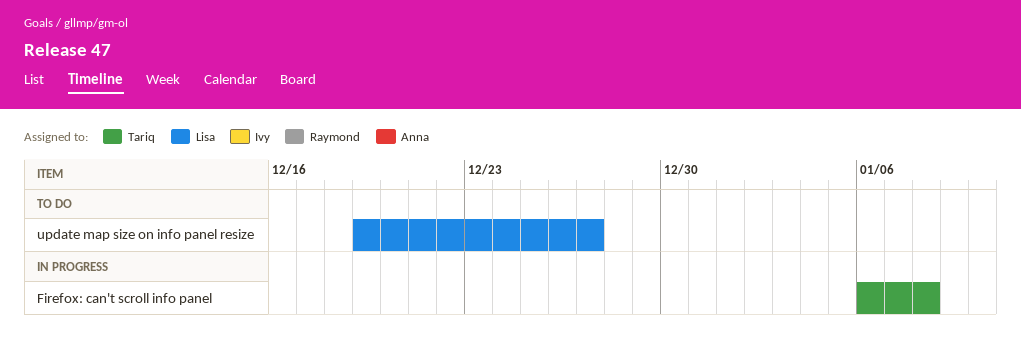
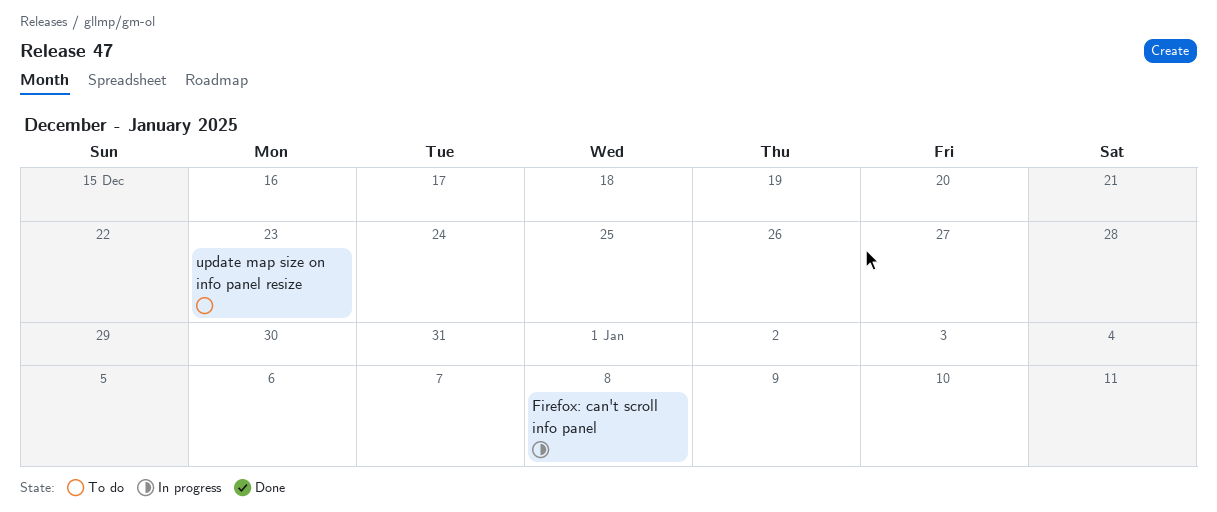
update map size on info panel resize, due: Dec 27 -> Dec 23

